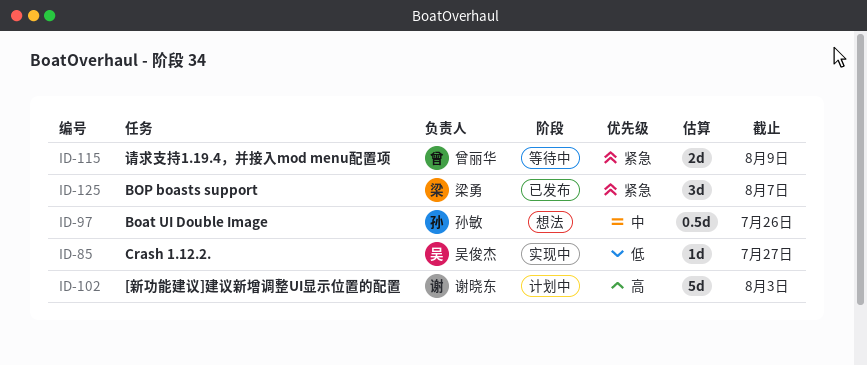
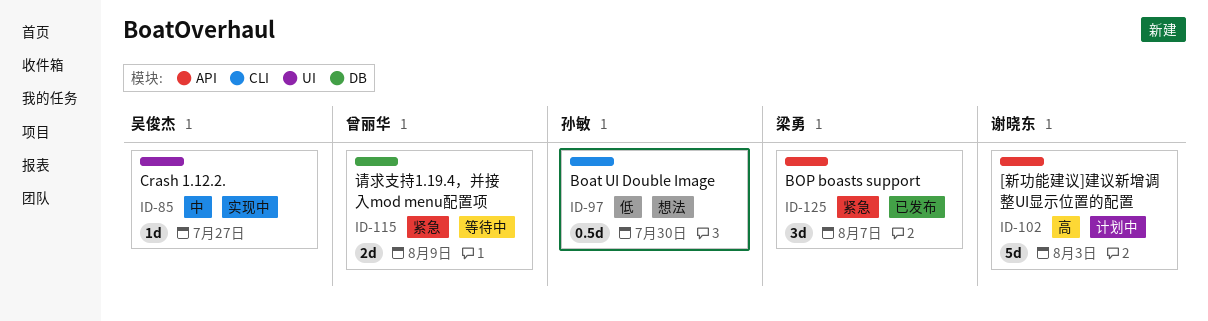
ID-85, priority: 低 -> 中
ID-97, priority: 中 -> 低
ID-97, due: Jul 26 -> Jul 30

